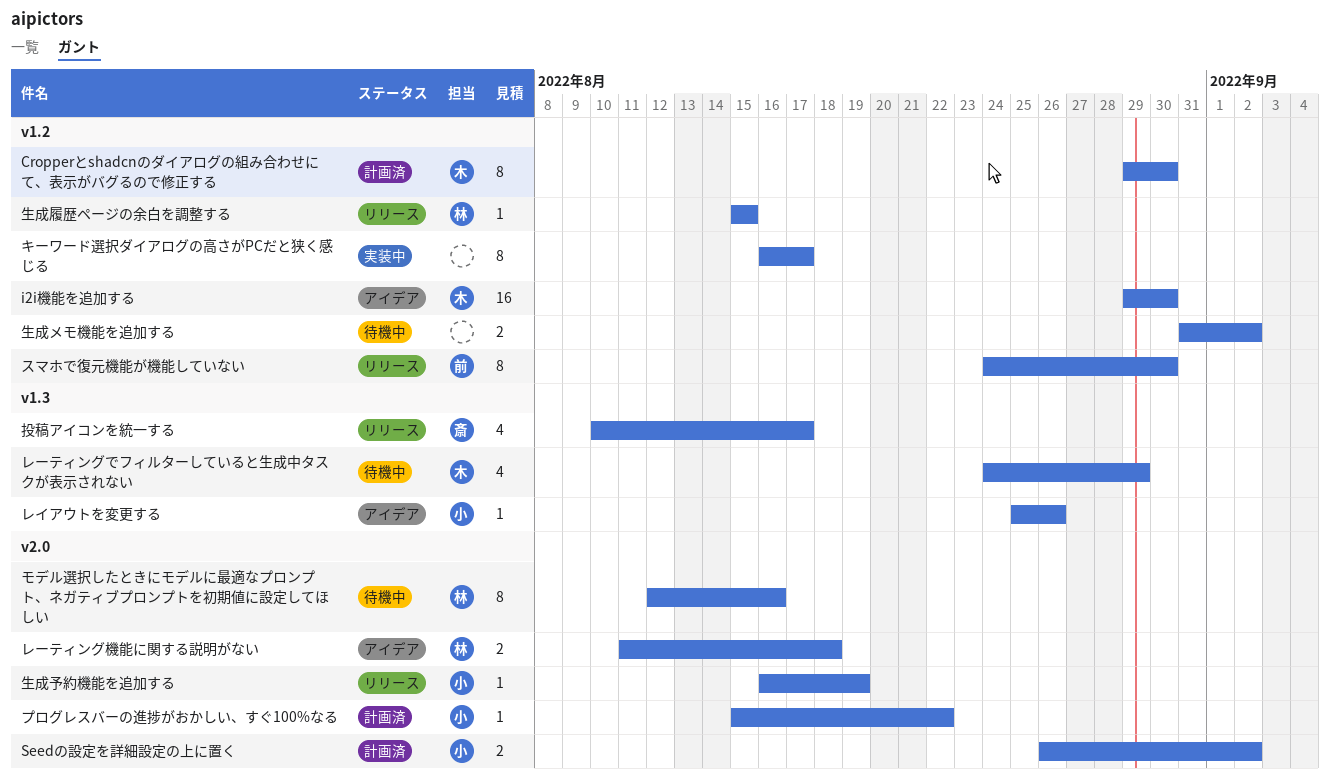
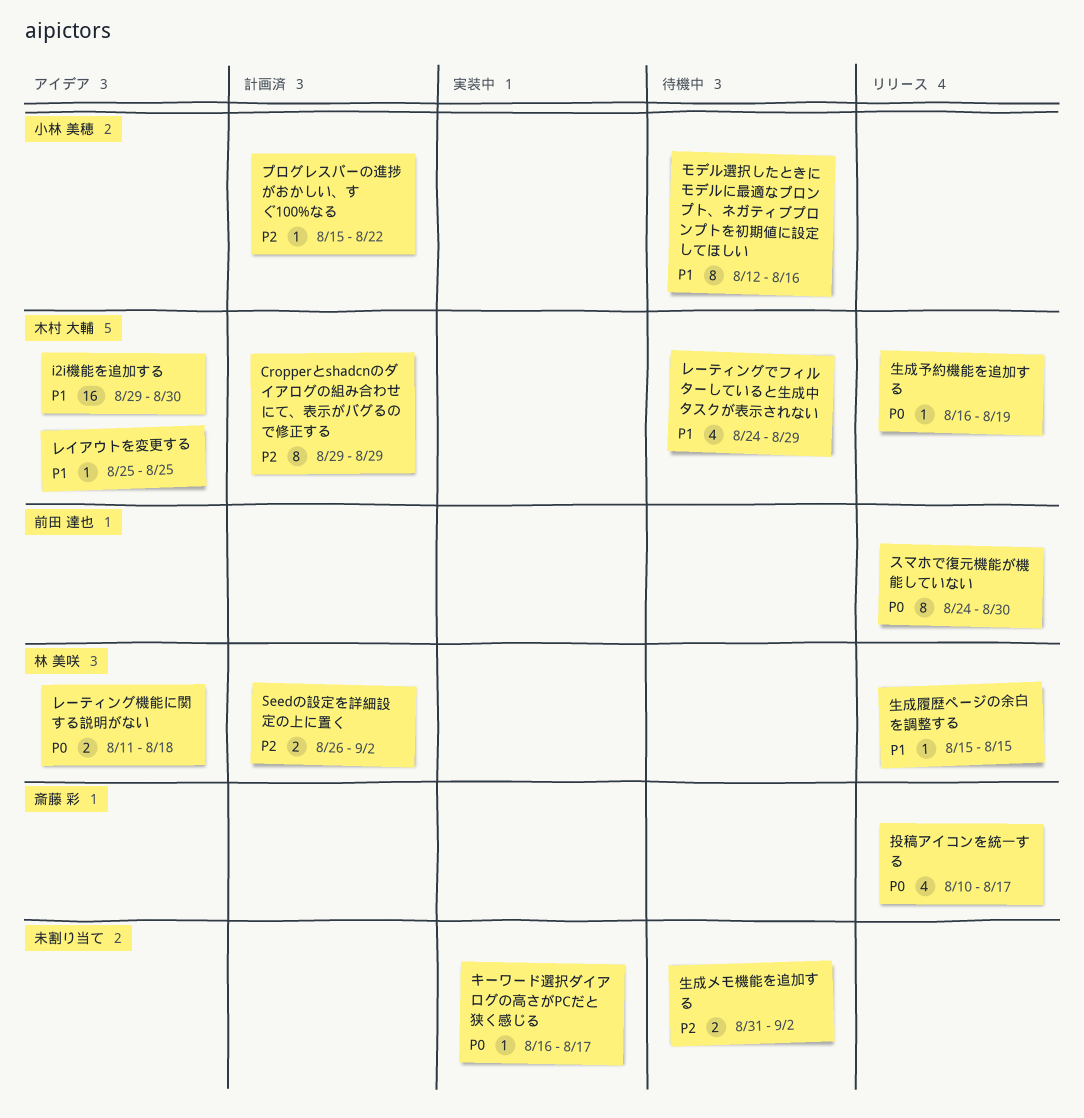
Cropperとshadcnのダイアログの組み合わせにて、表示がバグるので修正する, due: Aug 30 -> Aug 29
Seedの設定を詳細設定の上に置く, owner: 小林 美穂 -> 林 美咲
キーワード選択ダイアログの高さがPCだと狭く感じる, estimate: 8 -> 1
モデル選択したときにモデルに最適なプロンプト、ネガティブプロンプトを初期値に設定してほしい, owner: 林 美咲 -> 小林 美穂
レイアウトを変更する, owner: 小林 美穂 -> 木村 大輔
レイアウトを変更する, due: Aug 26 -> Aug 25
生成予約機能を追加する, owner: 小林 美穂 -> 木村 大輔

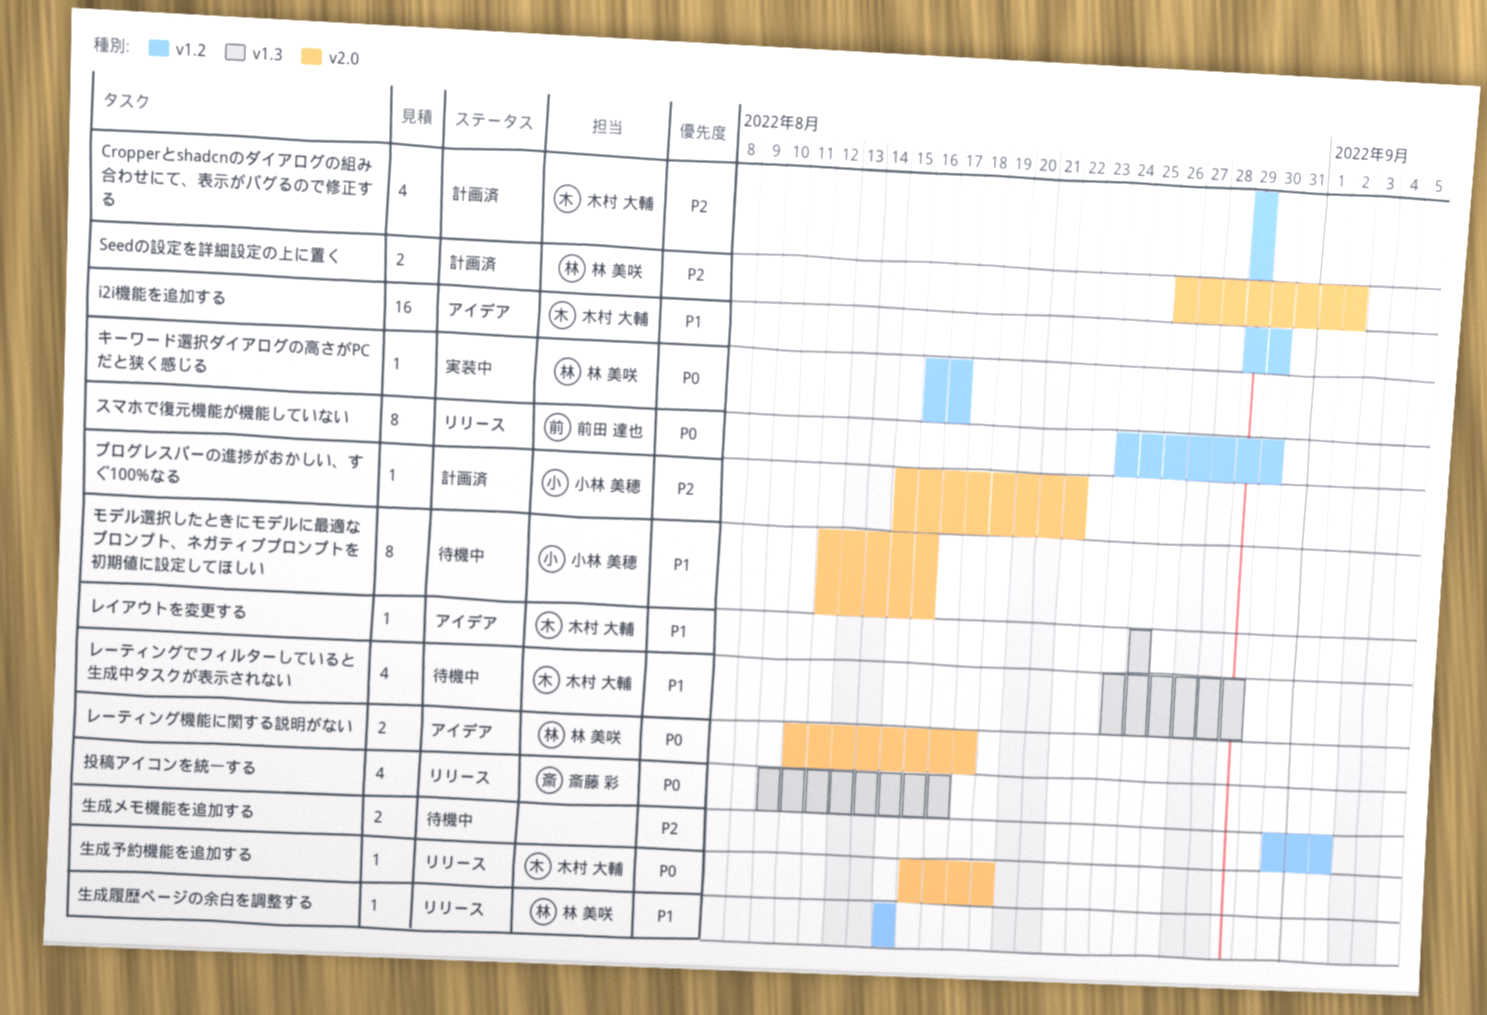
Cropperとshadcnのダイアログの組み合わせにて、表示がバグるので修正する, estimate: 8 -> 4
キーワード選択ダイアログの高さがPCだと狭く感じる, owner: none -> 林 美咲

